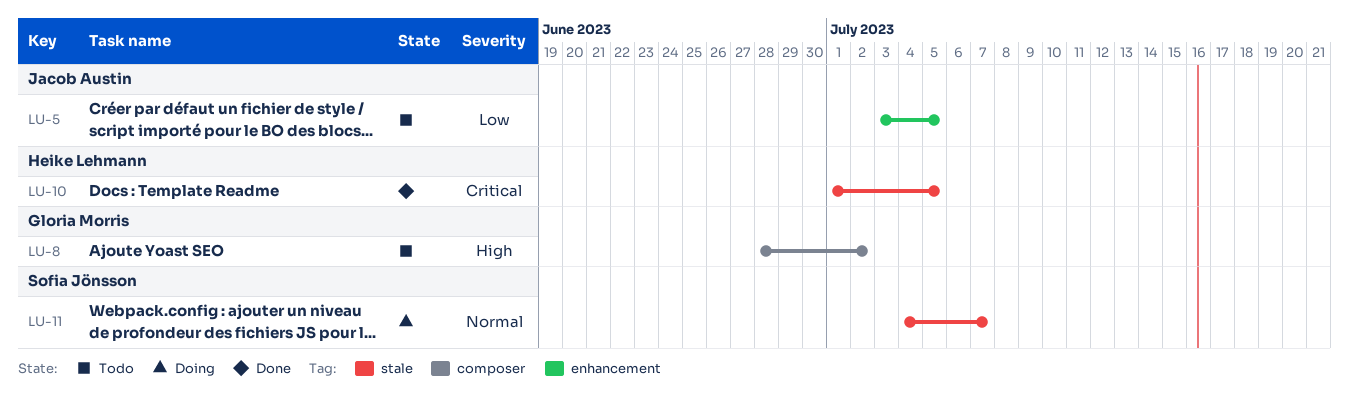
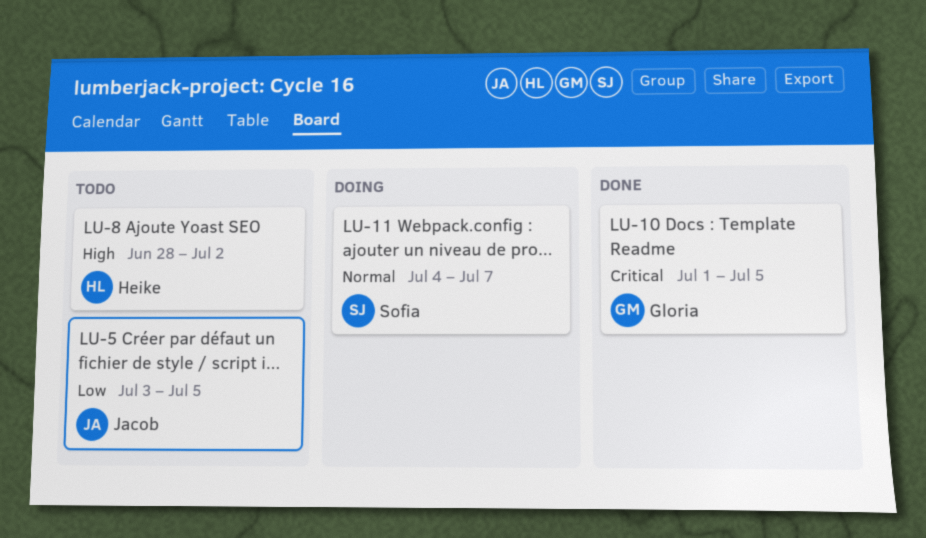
LU-8, owner: Gloria Morris -> Heike Lehmann
LU-10, owner: Heike Lehmann -> Gloria Morris

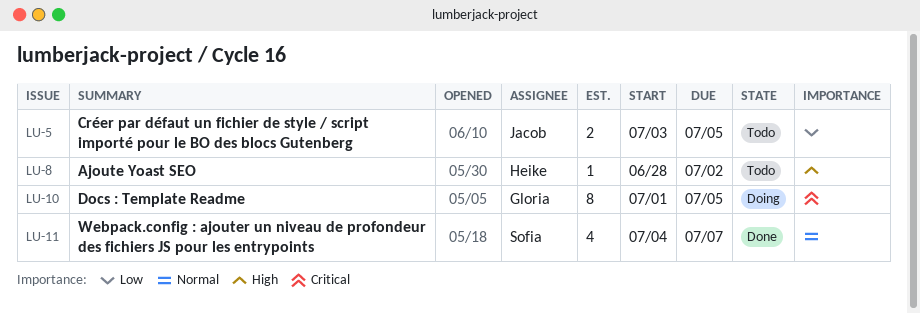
LU-10, status: Done -> Doing
LU-11, status: Doing -> Done

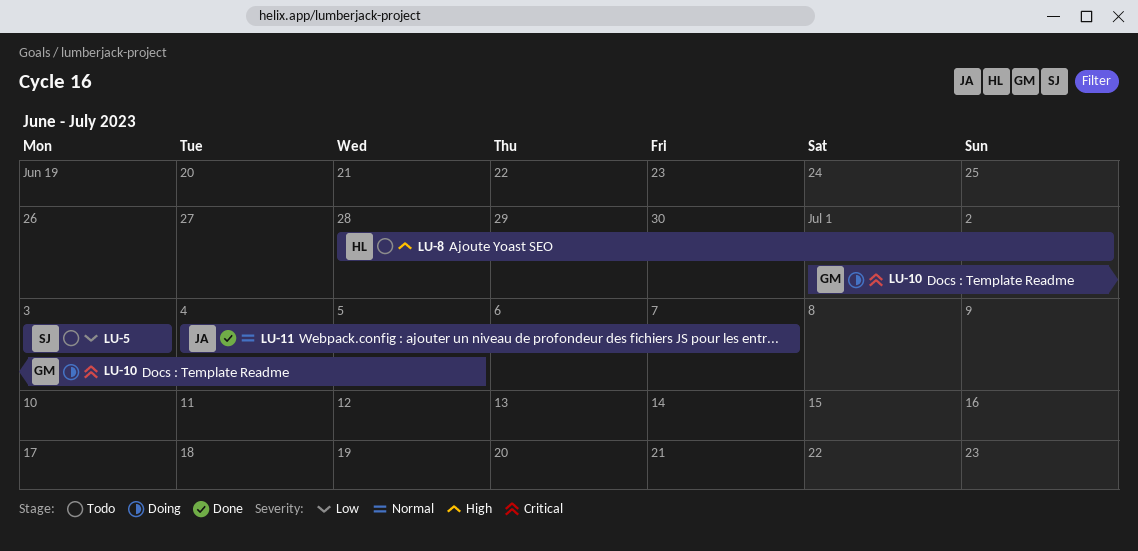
LU-5, owner: Jacob -> Sofia
LU-5, due: Jul 5 -> Jul 3
LU-11, owner: Sofia -> Jacob

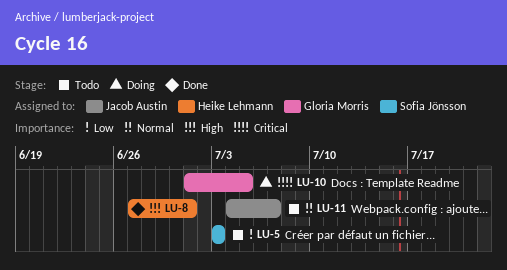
LU-8, status: Todo -> Done
LU-8, start: Jun 28 -> Jun 27
LU-8, due: Jul 2 -> Jul 1
LU-11, status: Done -> Todo

